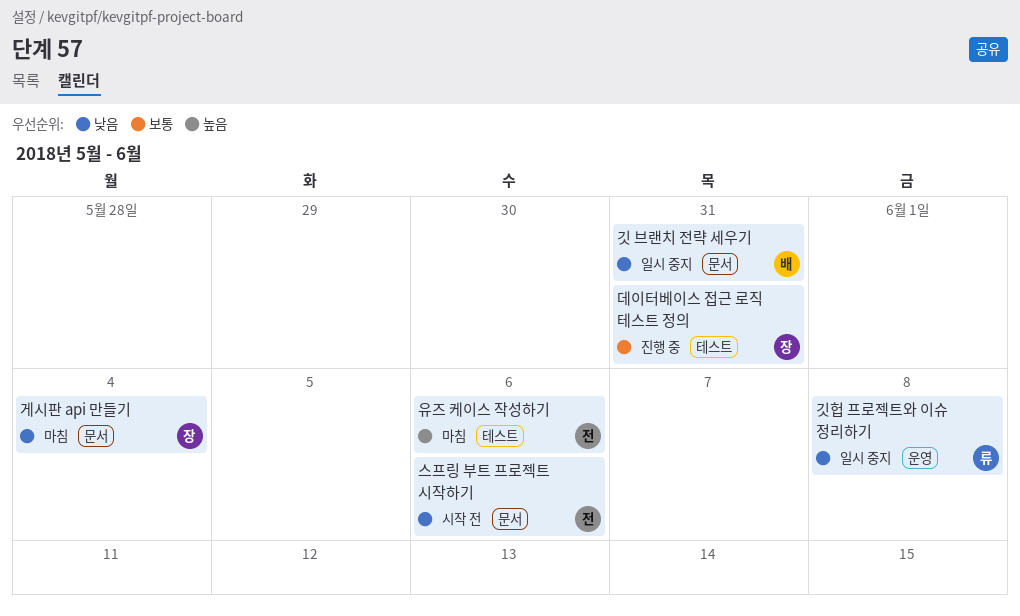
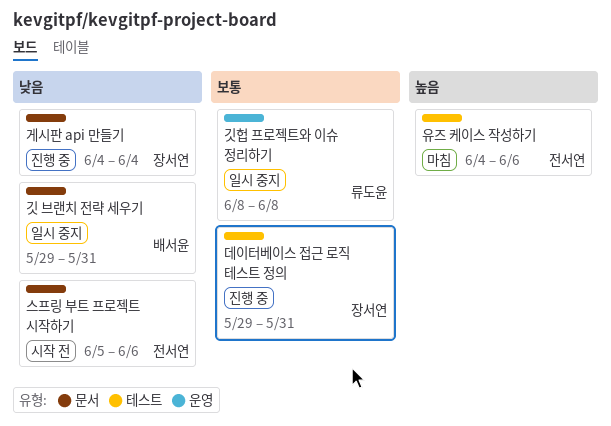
게시판 api 만들기, status: 마침 -> 진행 중
깃헙 프로젝트와 이슈 정리하기, priority: 낮음 -> 보통

